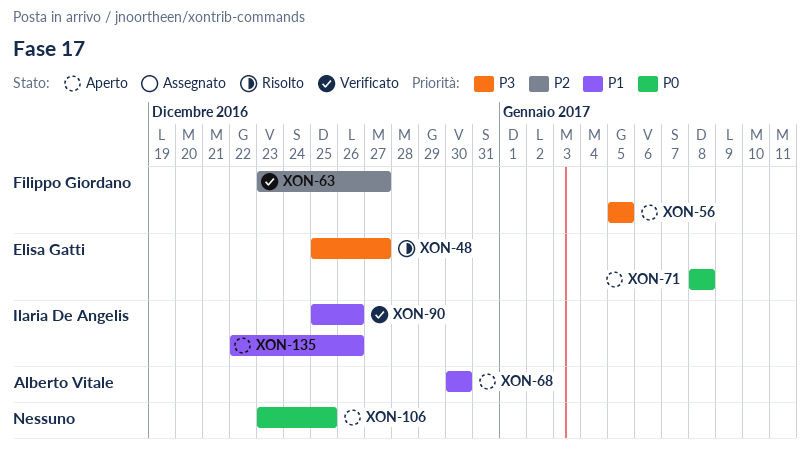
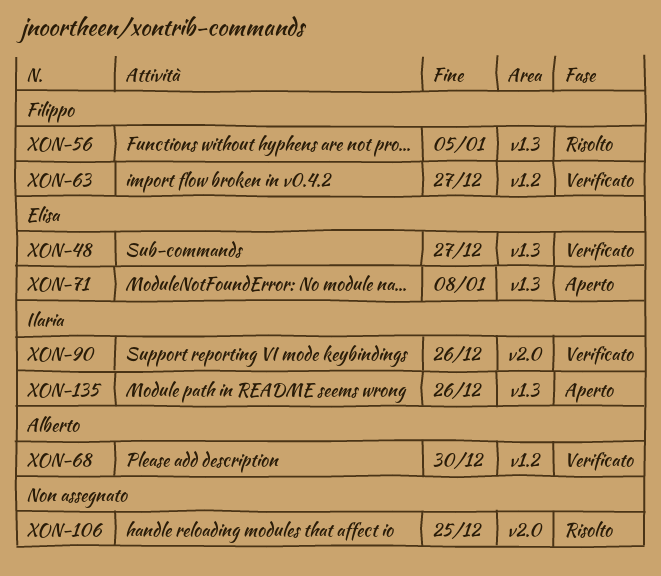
XON-48, status: Risolto -> Verificato
XON-56, status: Aperto -> Risolto
XON-68, status: Aperto -> Verificato
XON-106, status: Aperto -> Risolto

